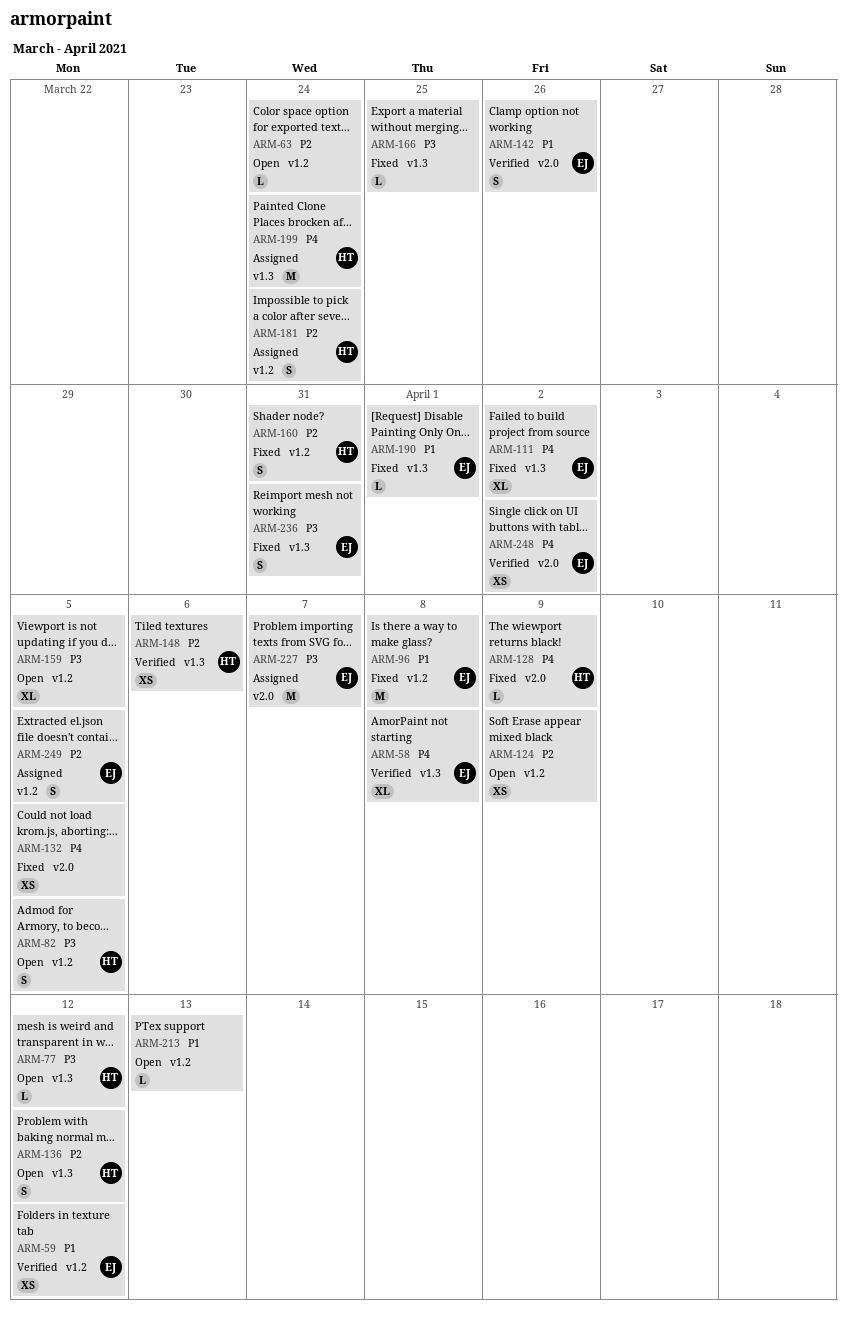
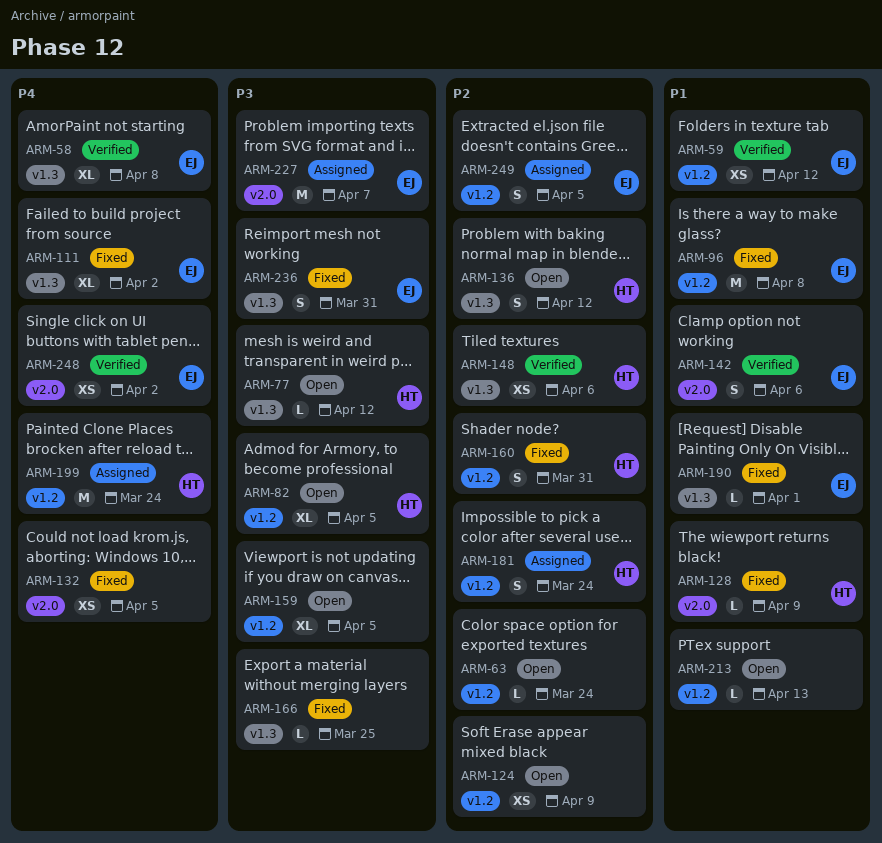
ARM-82, estimate: S -> XL
ARM-128, priority: P4 -> P1
ARM-142, due: Mar 26 -> Apr 6
ARM-199, label: v1.3 -> v1.2

